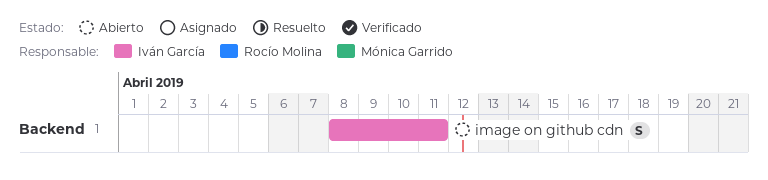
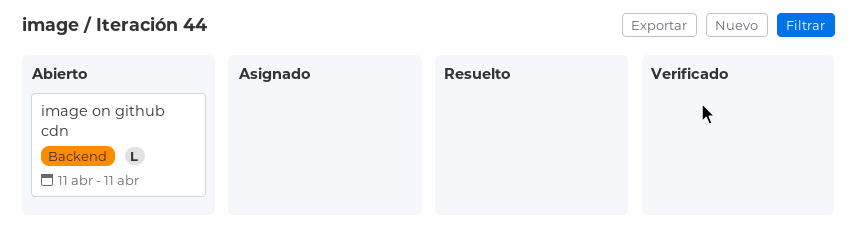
image on github cdn, estimate: S -> L
image on github cdn, start: Apr 8 -> Apr 11

